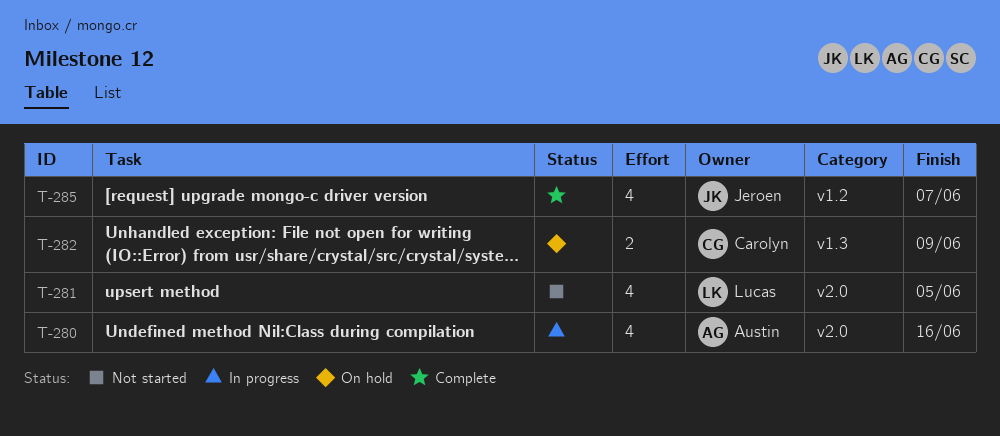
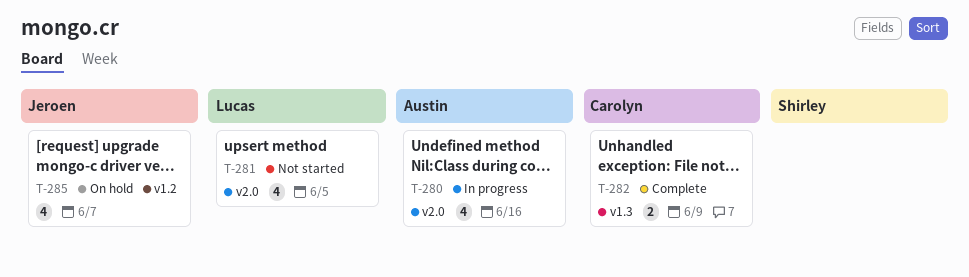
T-282, status: On hold -> Complete
T-285, status: Complete -> On hold

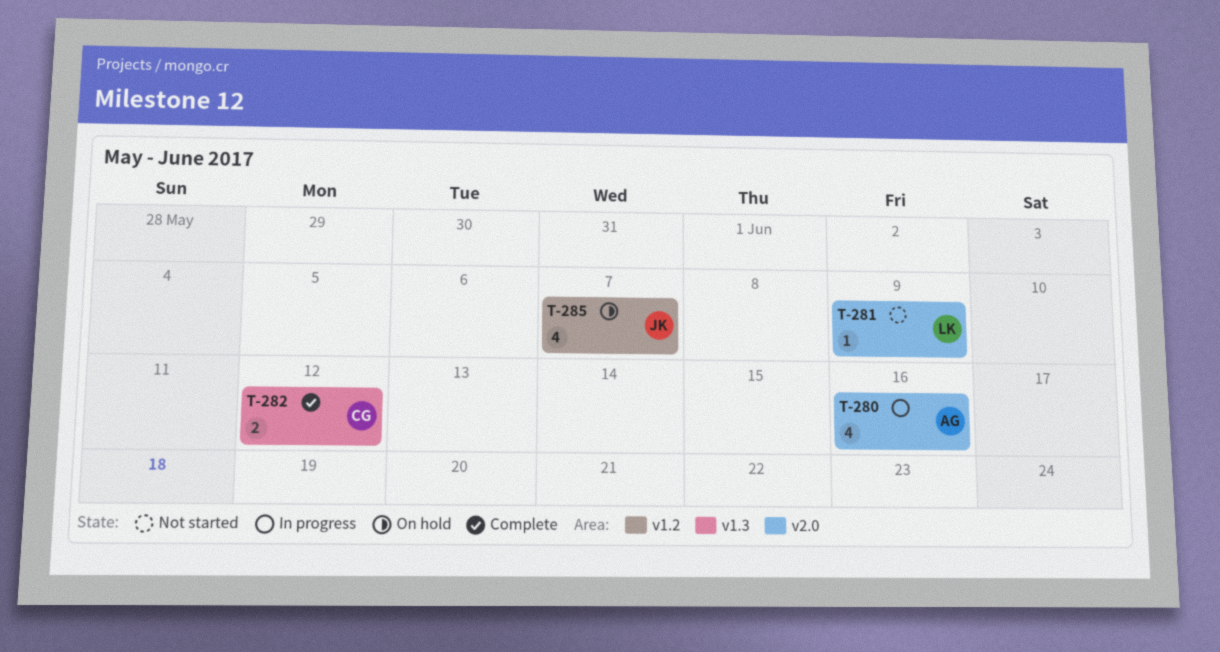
T-281, estimate: 4 -> 1
T-281, due: Jun 5 -> Jun 9
T-282, due: Jun 9 -> Jun 12

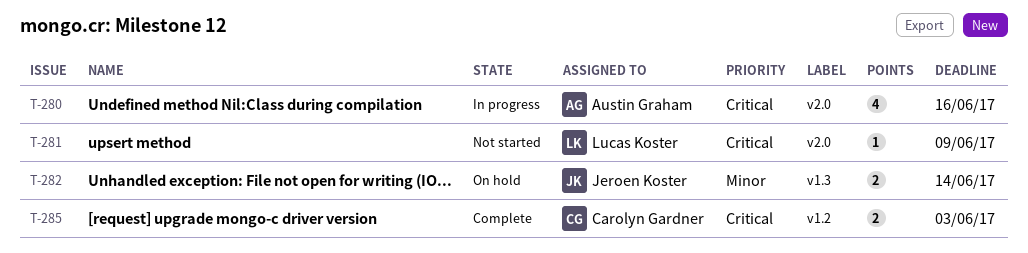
T-282, status: Complete -> On hold
T-282, owner: Carolyn Gardner -> Jeroen Koster
T-282, due: Jun 12 -> Jun 14
T-285, status: On hold -> Complete
T-285, owner: Jeroen Koster -> Carolyn Gardner
T-285, estimate: 4 -> 2
T-285, due: Jun 7 -> Jun 3

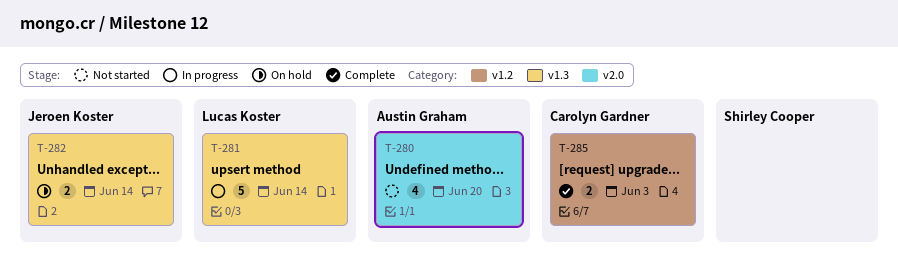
T-280, status: In progress -> Not started
T-280, due: Jun 16 -> Jun 20
T-281, status: Not started -> In progress
T-281, label: v2.0 -> v1.3
T-281, estimate: 1 -> 5
T-281, due: Jun 9 -> Jun 14

